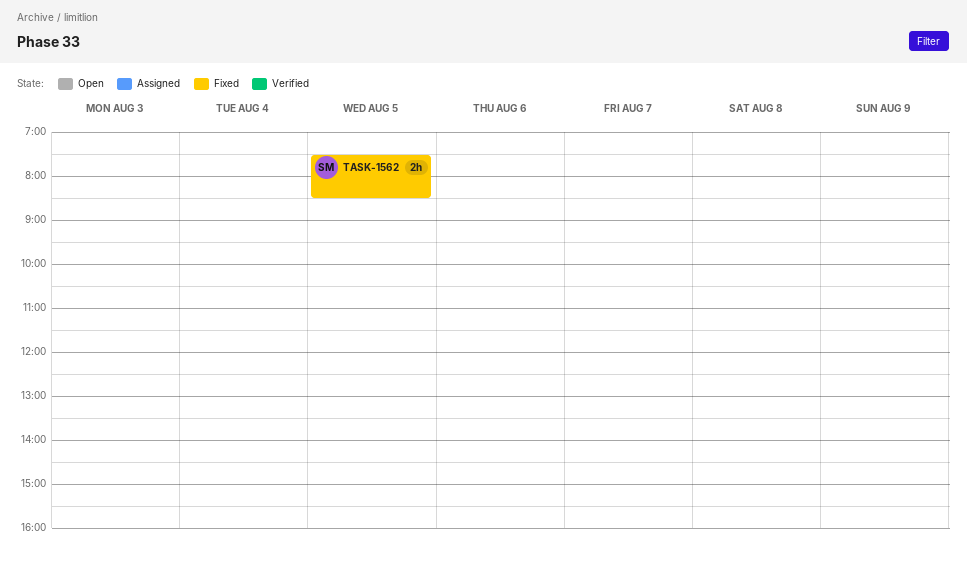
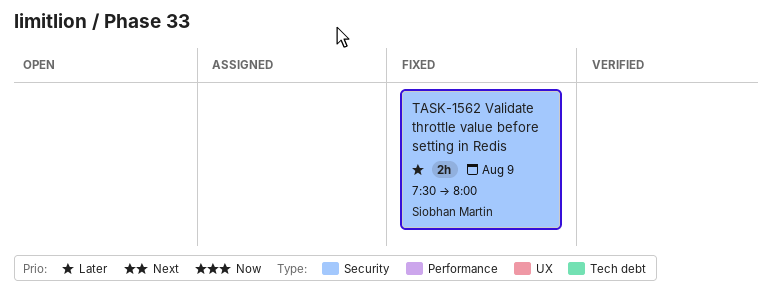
TASK-1562, day: Aug 5 -> Aug 9
TASK-1562, ends: 08:30 -> 08:00

